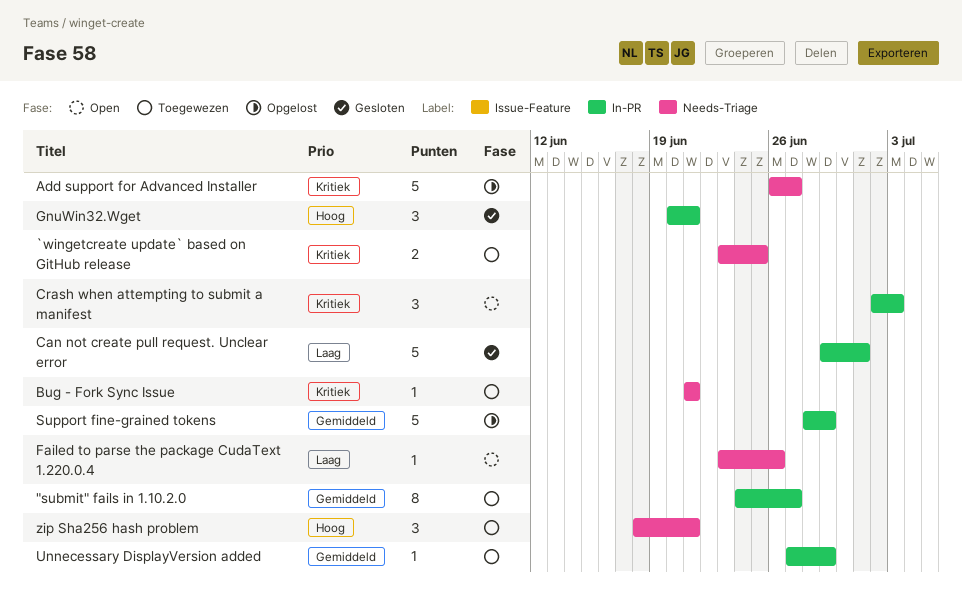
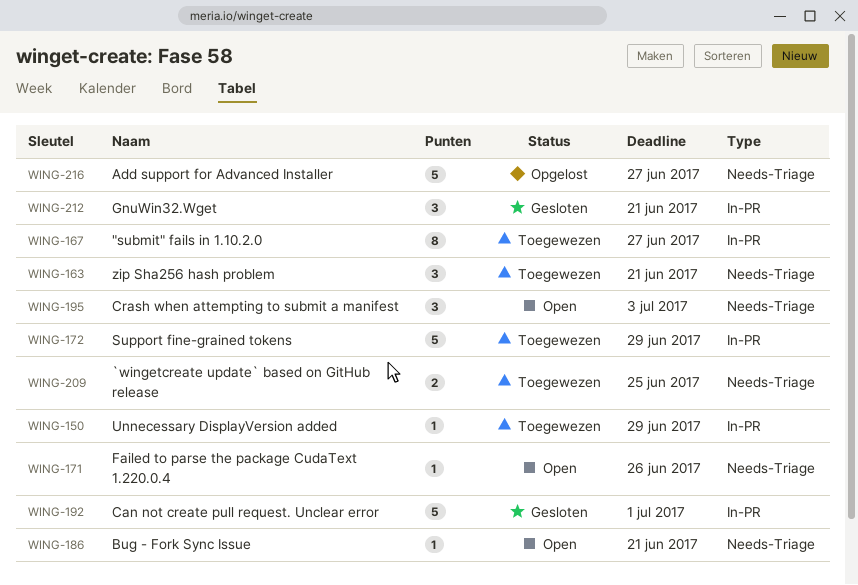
Bug - Fork Sync Issue, status: Toegewezen -> Open
Crash when attempting to submit a manifest, label: In-PR -> Needs-Triage
Support fine-grained tokens, status: Opgelost -> Toegewezen

